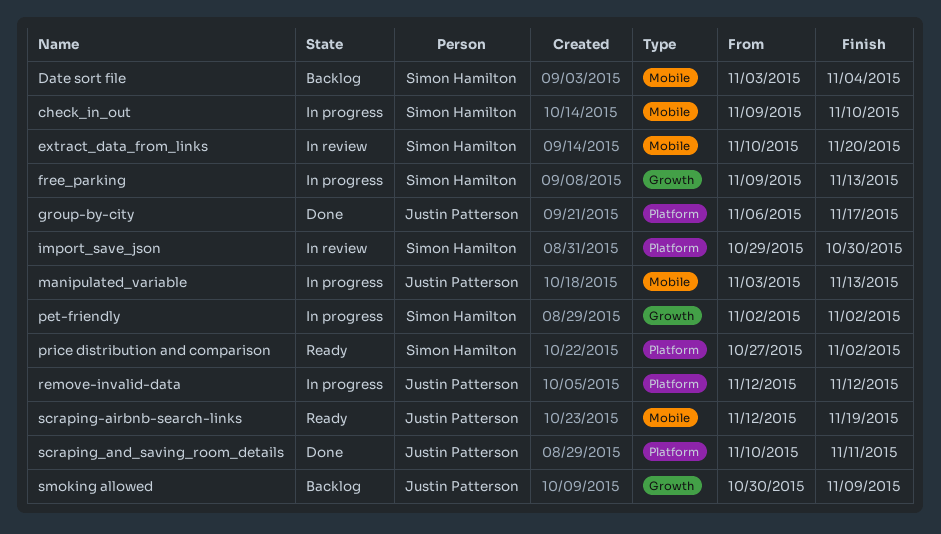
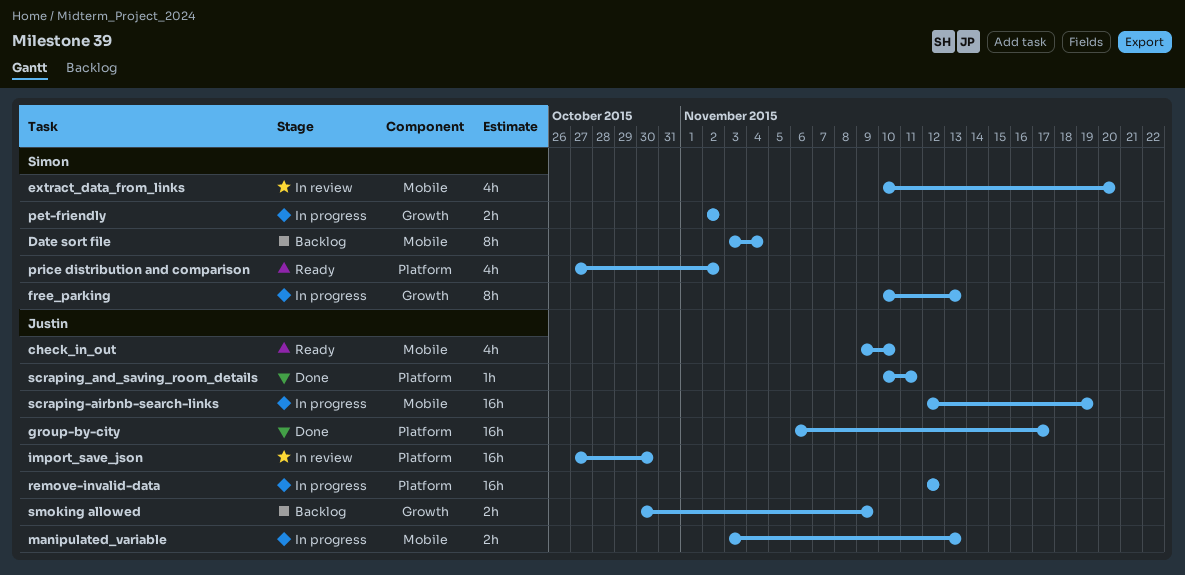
check_in_out, status: In progress -> Ready
check_in_out, owner: Simon Hamilton -> Justin Patterson
free_parking, start: Nov 9 -> Nov 10
import_save_json, owner: Simon Hamilton -> Justin Patterson
import_save_json, start: Oct 29 -> Oct 27
scraping-airbnb-search-links, status: Ready -> In progress

